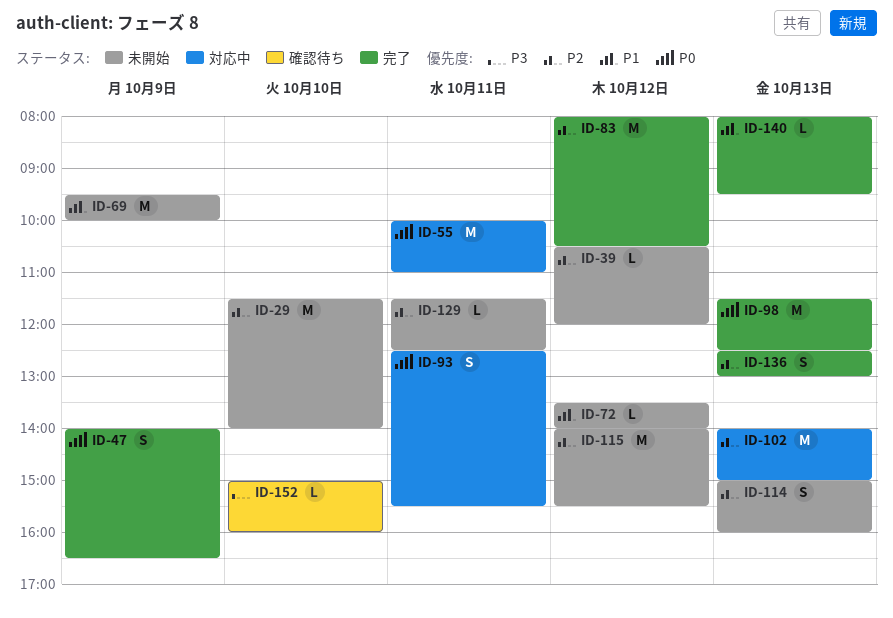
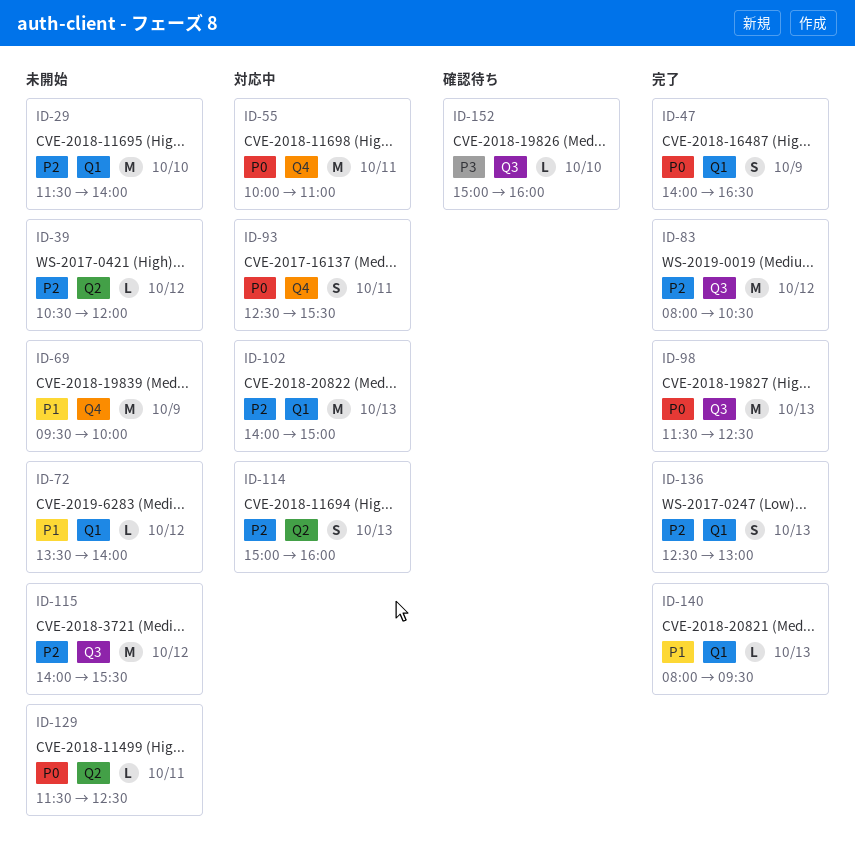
ID-114, status: 未開始 -> 対応中
ID-129, priority: P2 -> P0

